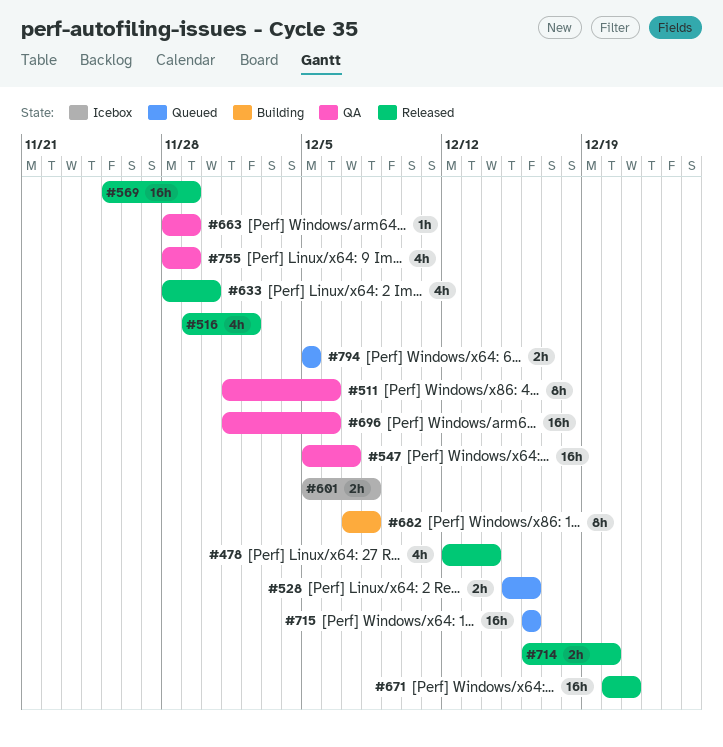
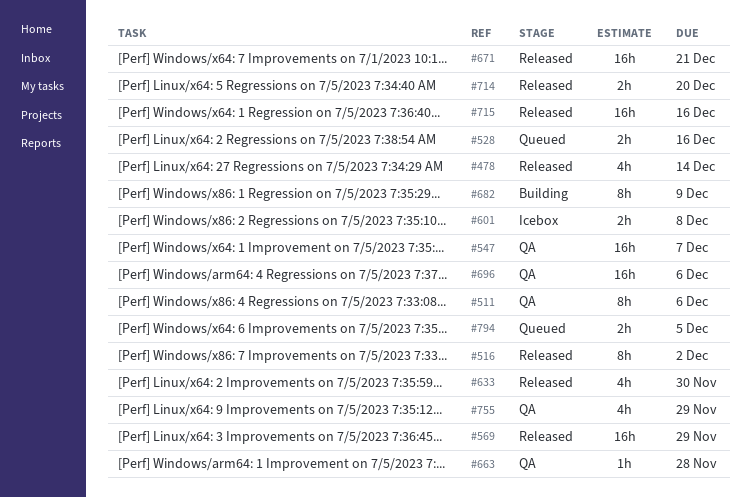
#516, estimate: 4h -> 8h
#663, due: Nov 29 -> Nov 28
#682, due: Dec 8 -> Dec 9
#715, status: Queued -> Released

